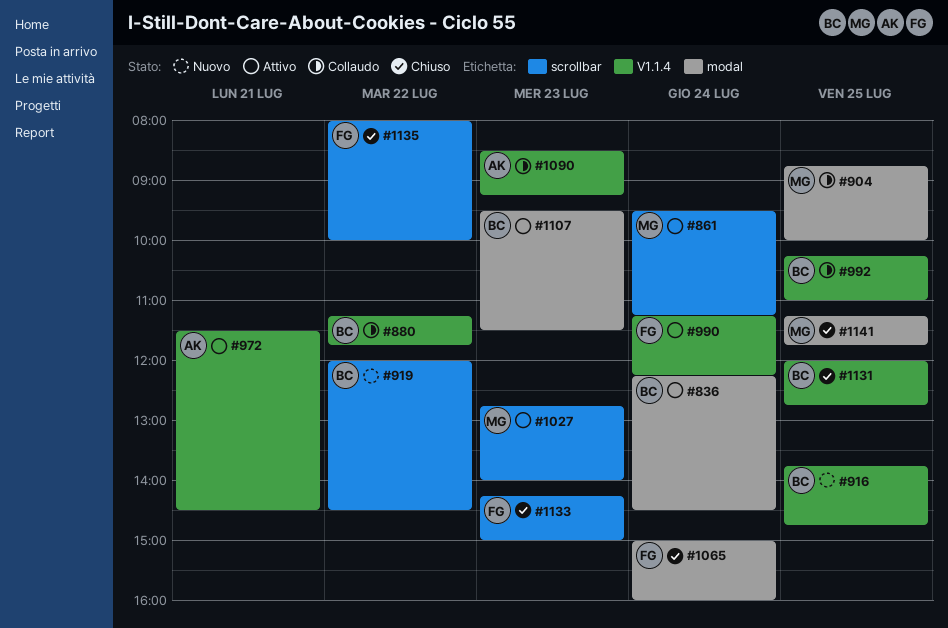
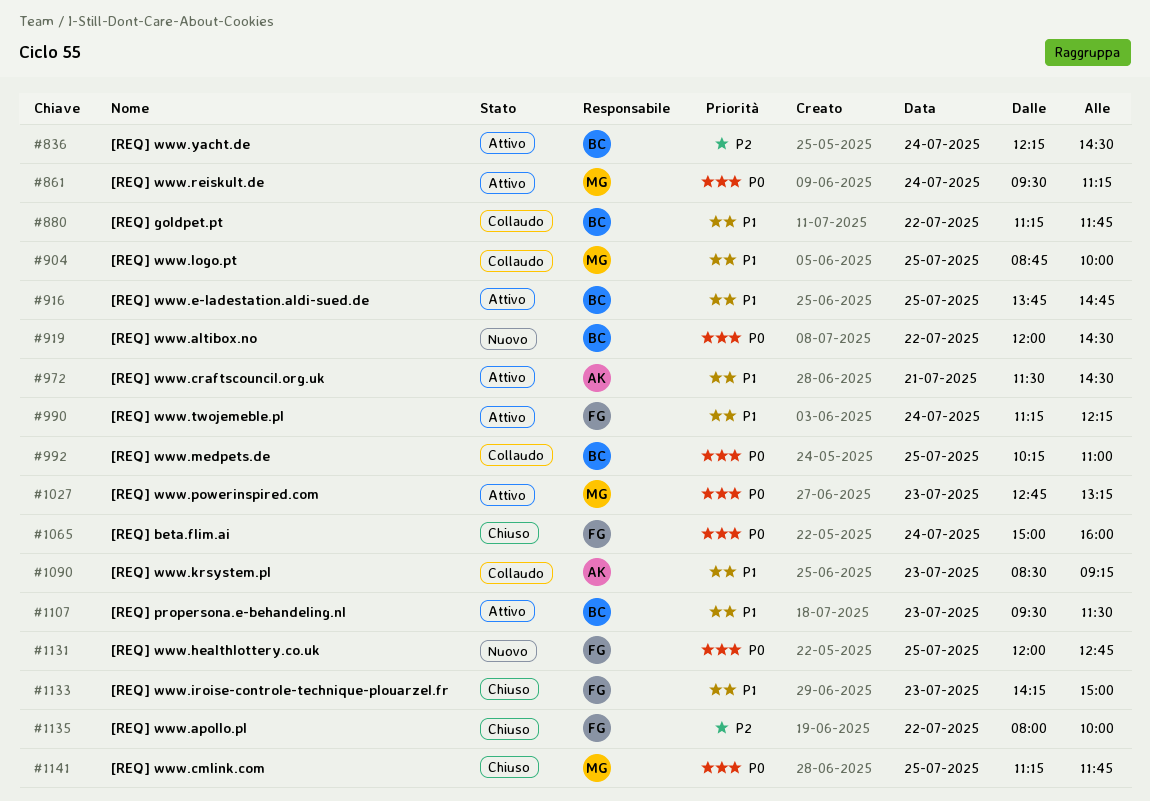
#916, status: Nuovo -> Attivo
#1027, ends: 14:00 -> 13:15
#1131, status: Chiuso -> Nuovo
#1131, owner: BC -> FG

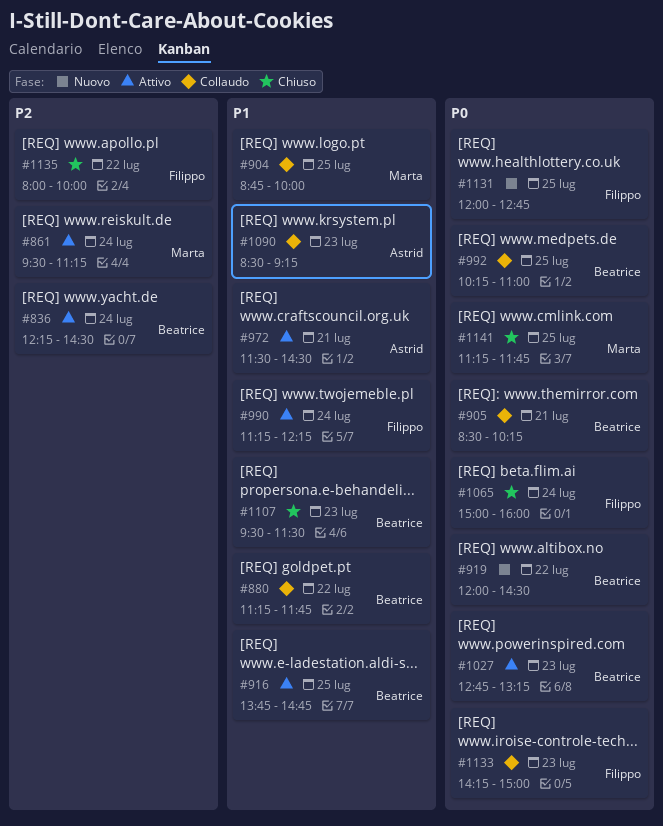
#861, priority: P0 -> P2
#905: none -> present
#1027, owner: Marta -> Beatrice
#1107, status: Attivo -> Chiuso
#1133, status: Chiuso -> Collaudo
#1133, priority: P1 -> P0

